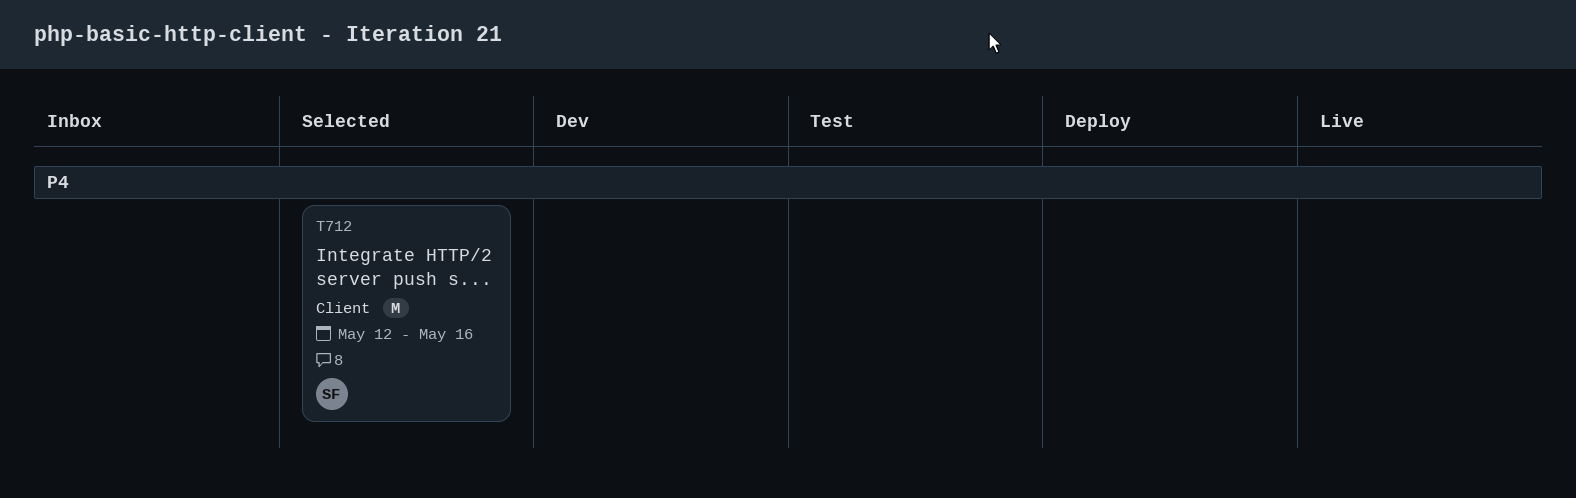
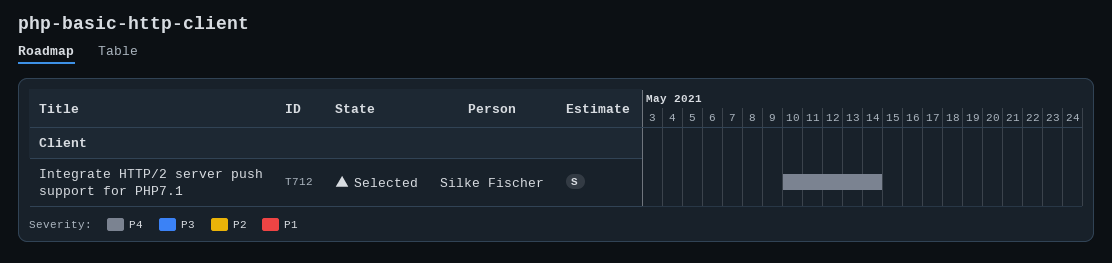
T712, estimate: M -> S
T712, start: May 12 -> May 10
T712, due: May 16 -> May 14

